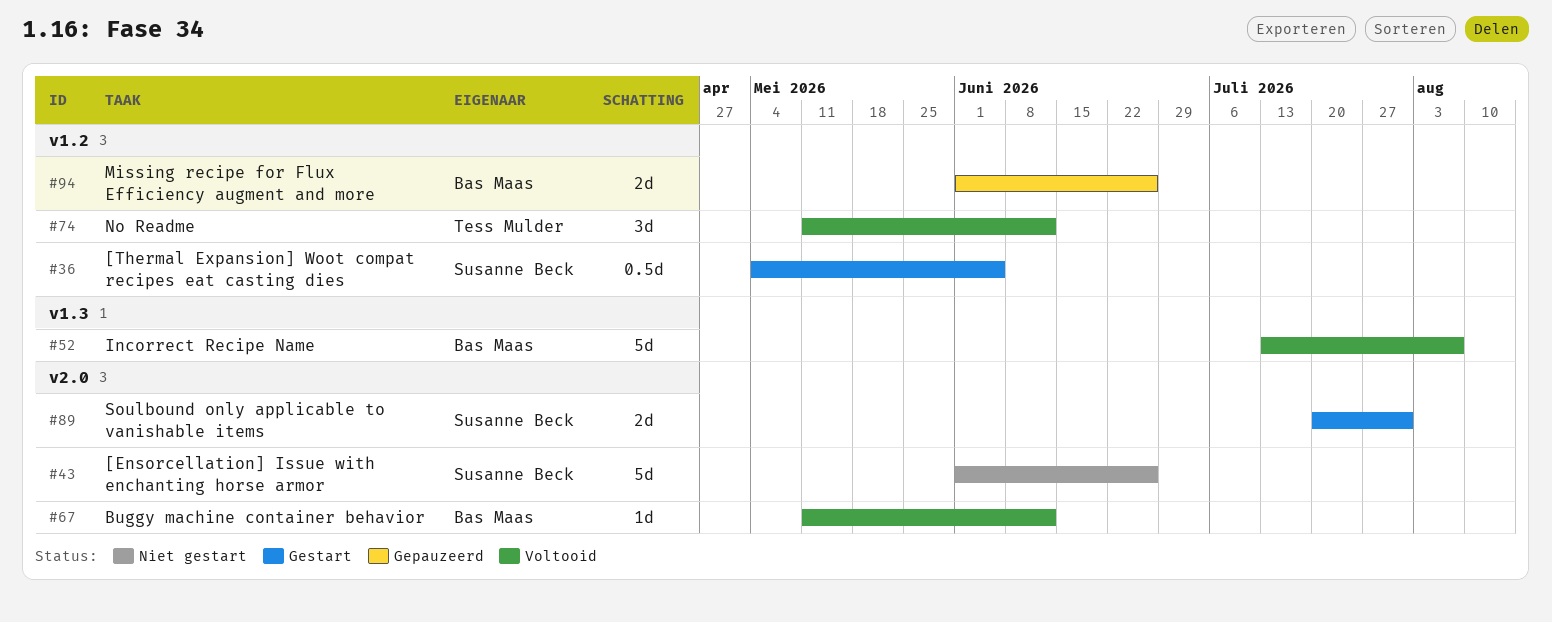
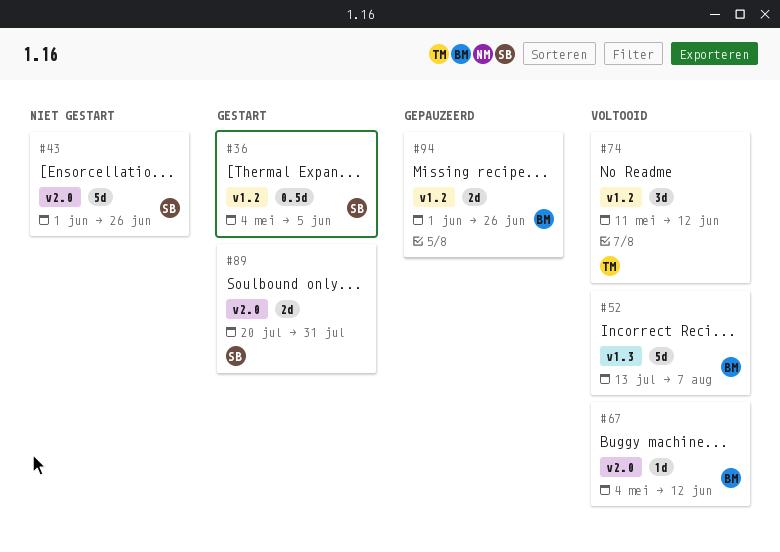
#67, start: May 11 -> May 4

